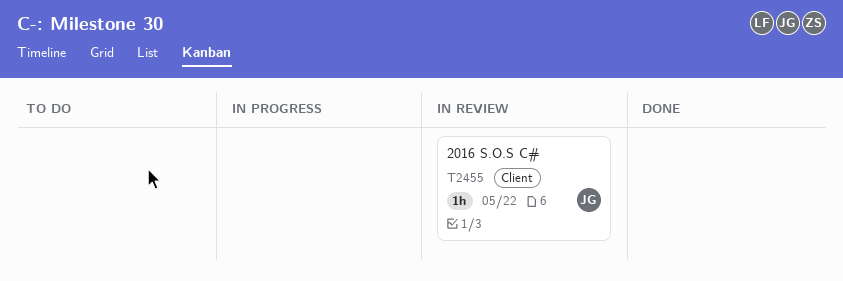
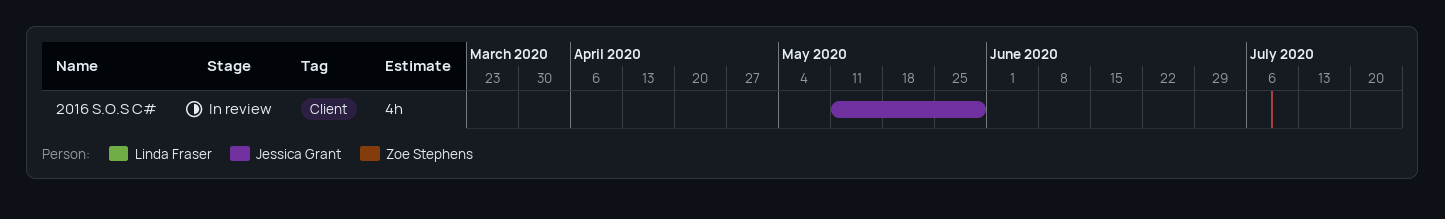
2016 S.O.S C#, estimate: 1h -> 4h
2016 S.O.S C#, due: May 22 -> May 29

